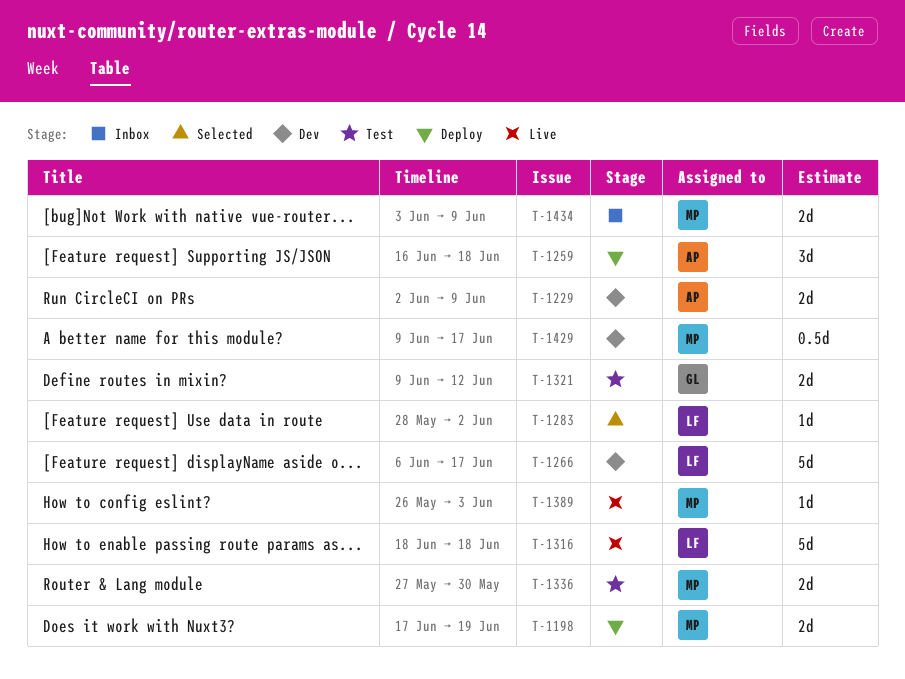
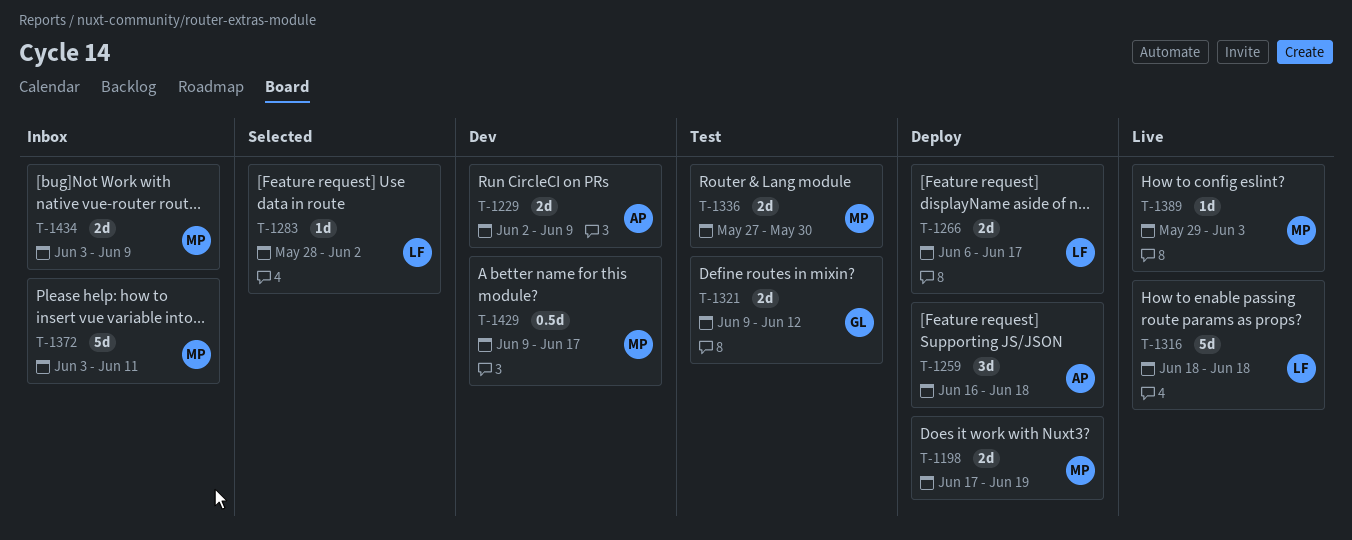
T-1266, status: Dev -> Deploy
T-1266, estimate: 5d -> 2d
T-1372: none -> present
T-1389, start: May 26 -> May 29

